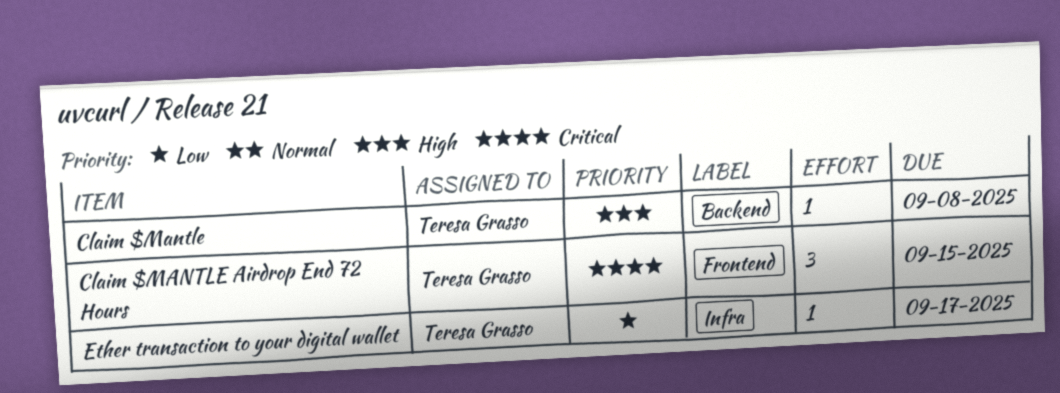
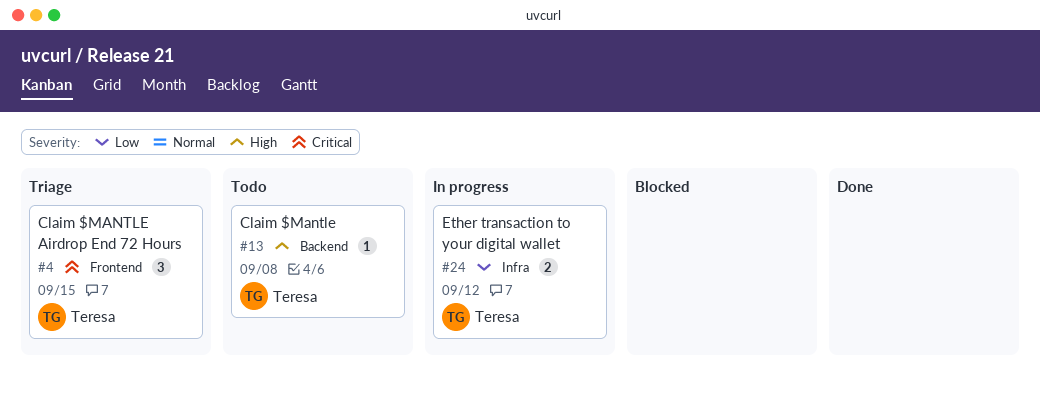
Ether transaction to your digital wallet, estimate: 1 -> 2
Ether transaction to your digital wallet, due: Sep 17 -> Sep 12

